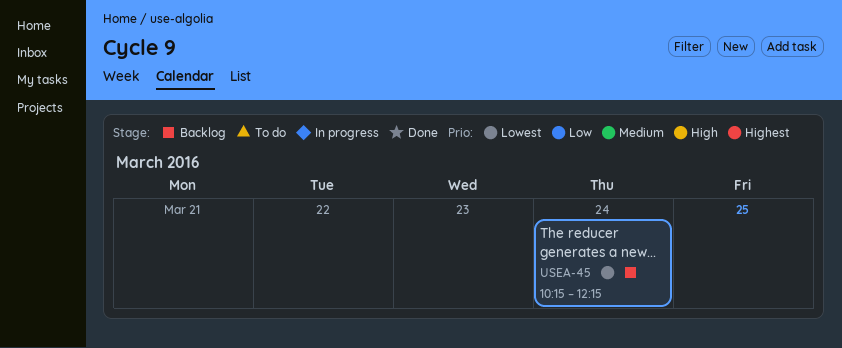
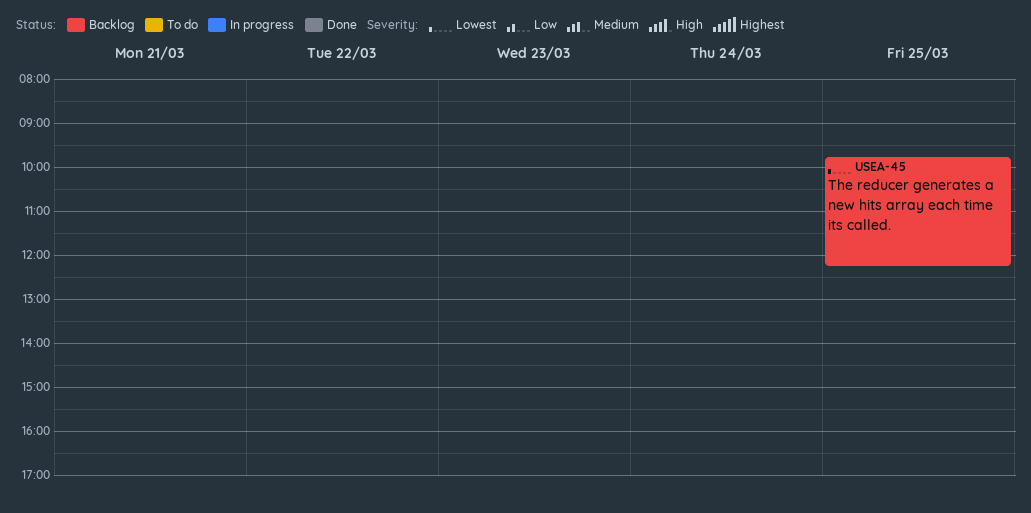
USEA-45, day: Mar 24 -> Mar 25
USEA-45, begins: 10:15 -> 09:45

